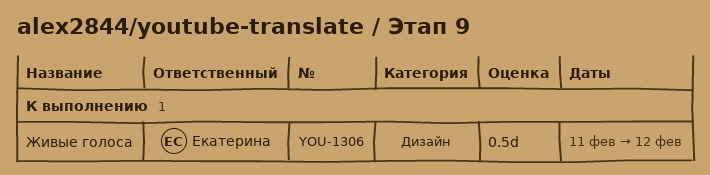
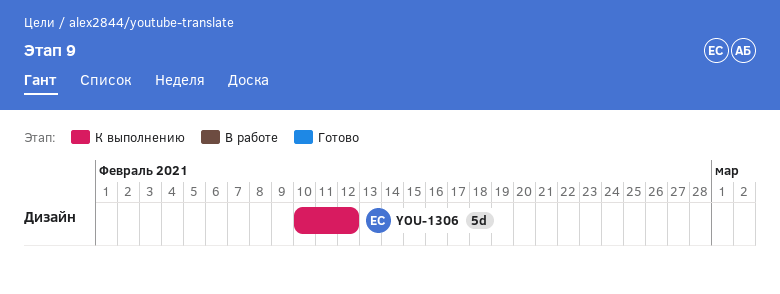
YOU-1306, estimate: 0.5d -> 5d
YOU-1306, start: Feb 11 -> Feb 10

